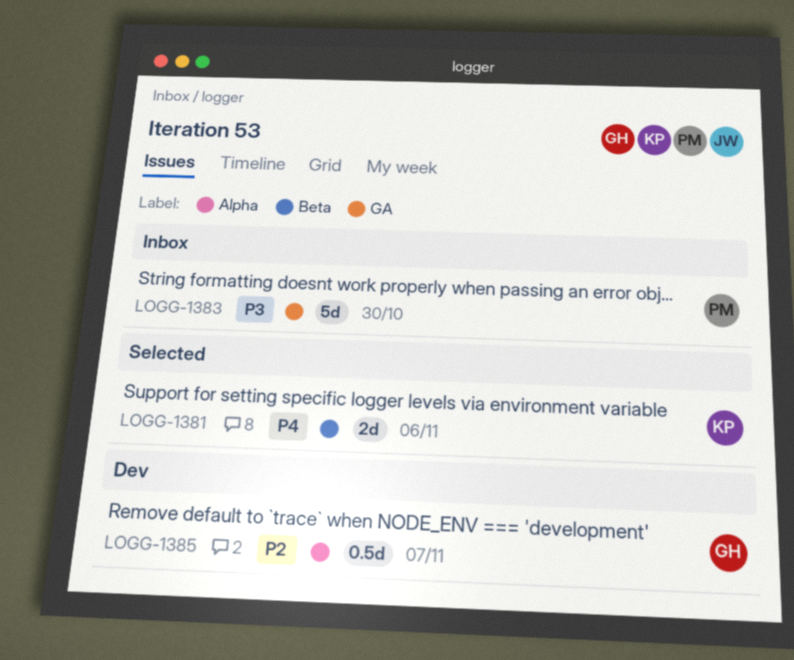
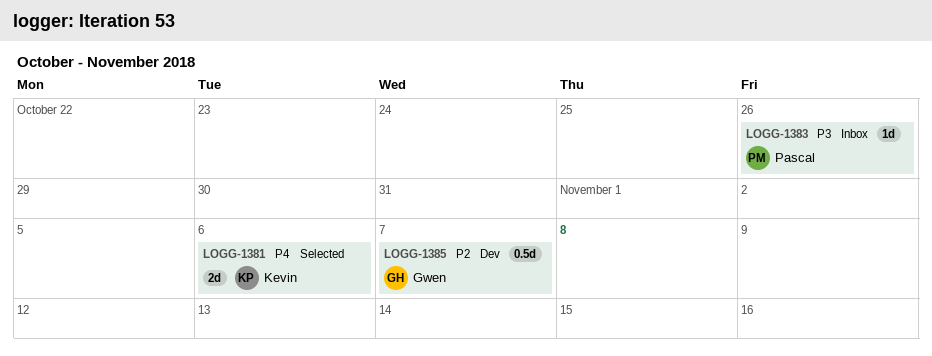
LOGG-1383, estimate: 5d -> 1d
LOGG-1383, due: Oct 30 -> Oct 26

